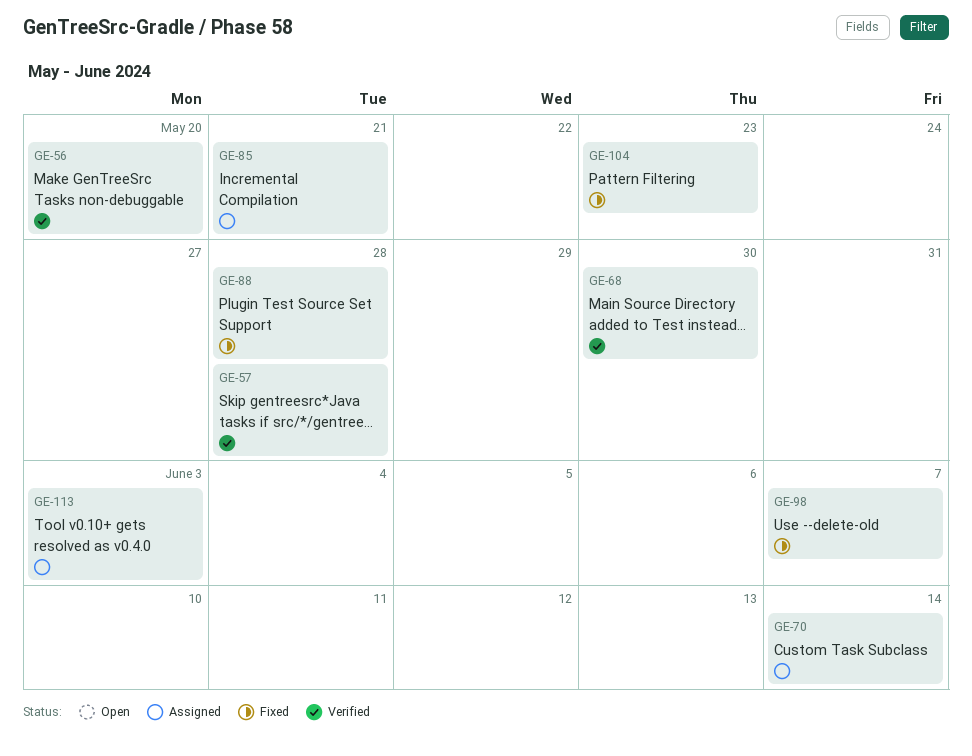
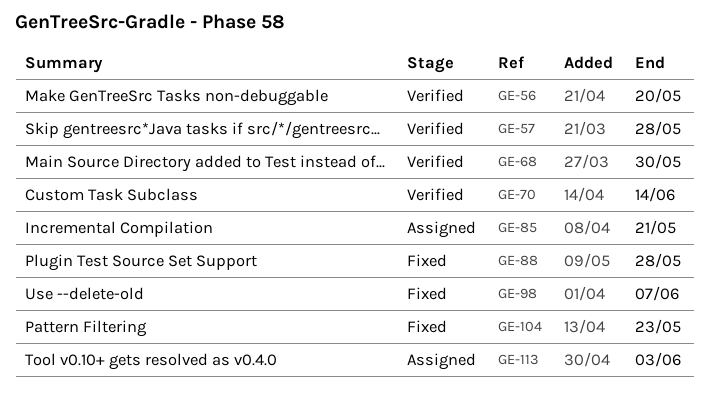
GE-70, status: Assigned -> Verified

